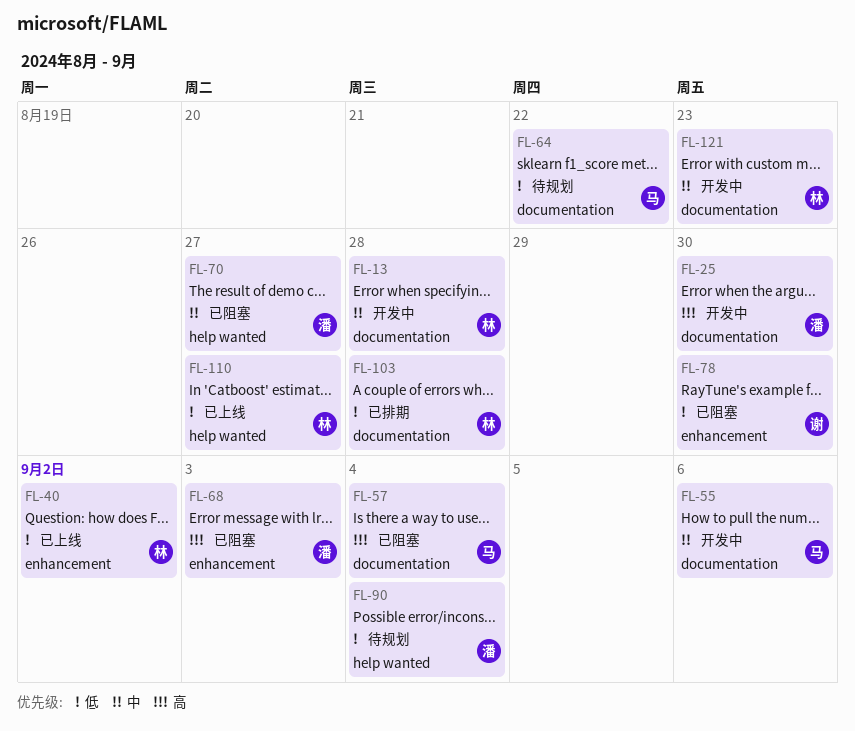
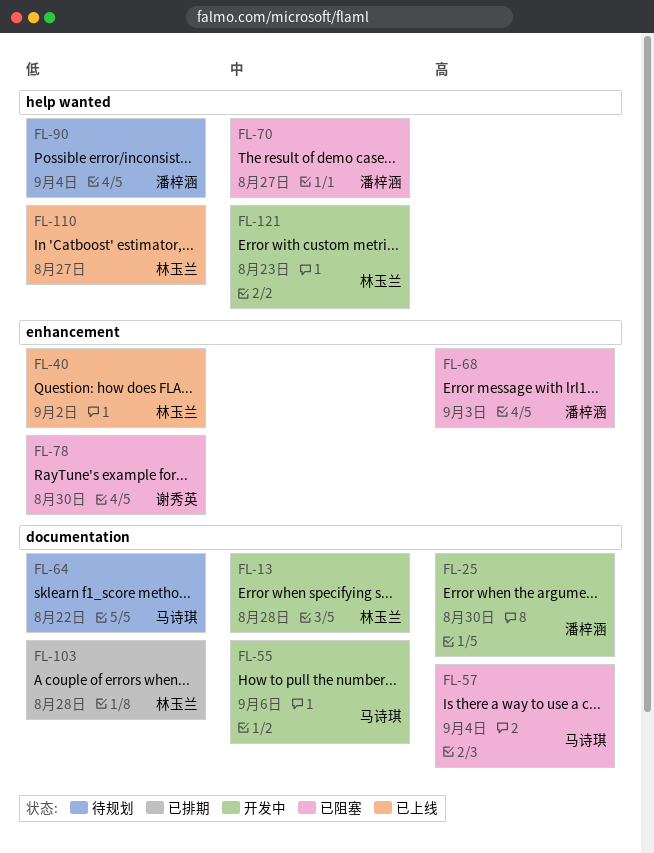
FL-121, label: documentation -> help wanted

